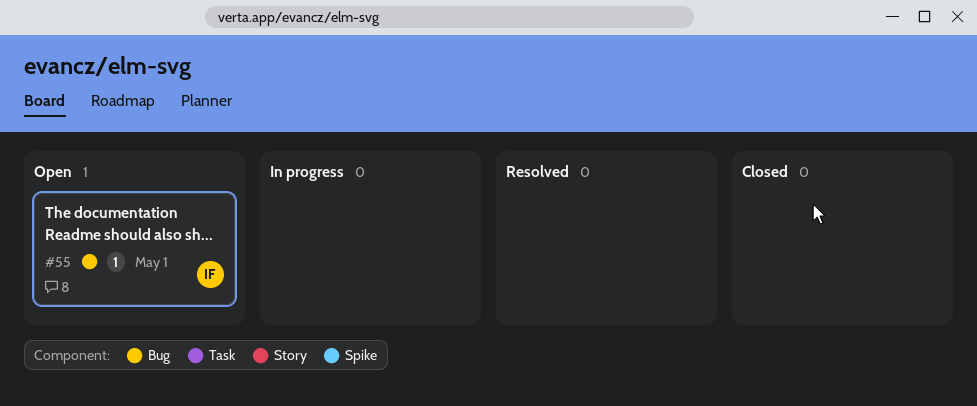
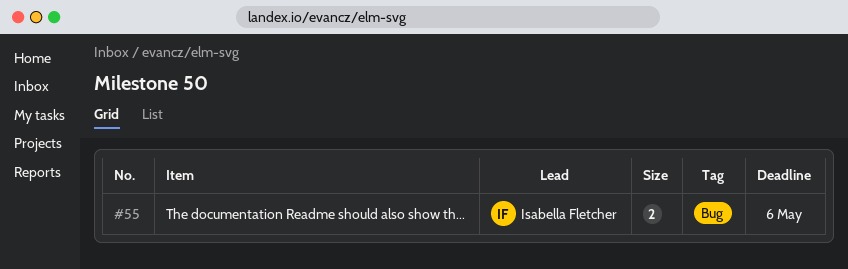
#55, estimate: 1 -> 2
#55, due: May 1 -> May 6

